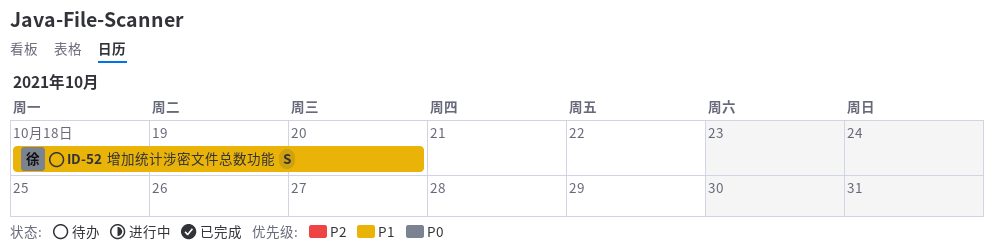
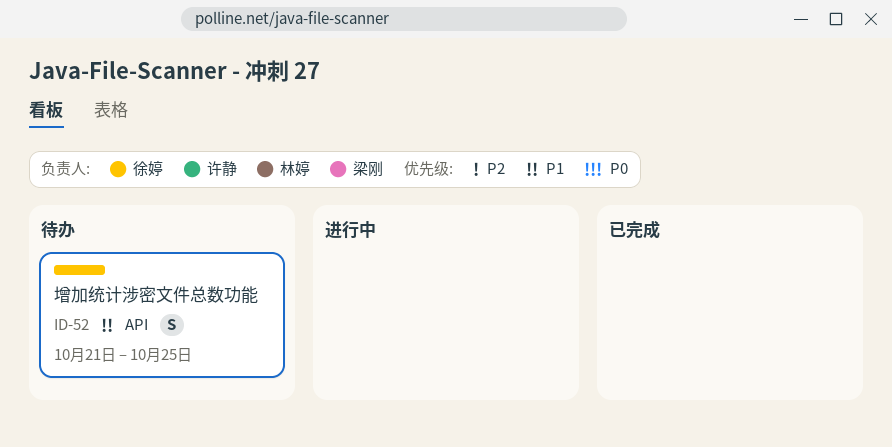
ID-52, start: Oct 18 -> Oct 21
ID-52, due: Oct 20 -> Oct 25

